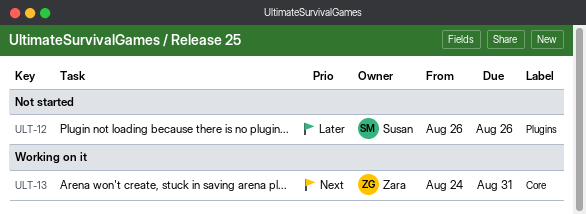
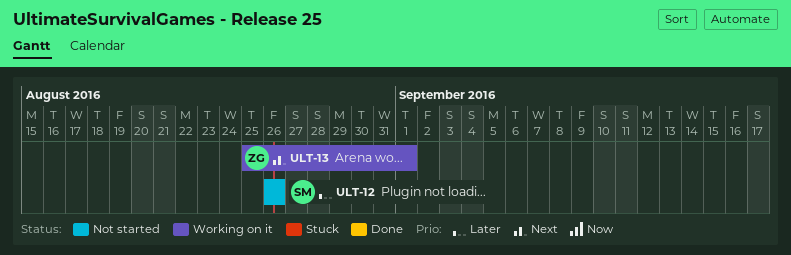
ULT-13, start: Aug 24 -> Aug 25
ULT-13, due: Aug 31 -> Sep 1

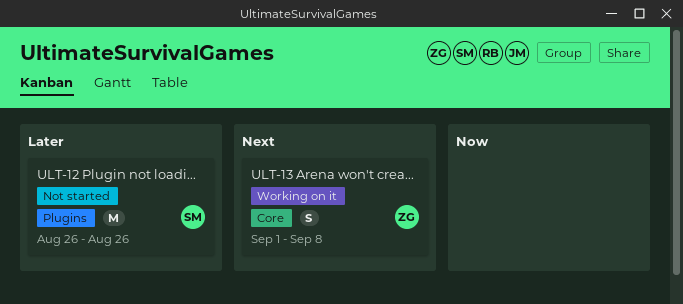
ULT-13, start: Aug 25 -> Sep 1
ULT-13, due: Sep 1 -> Sep 8

